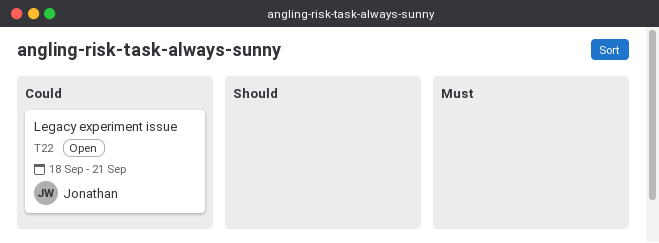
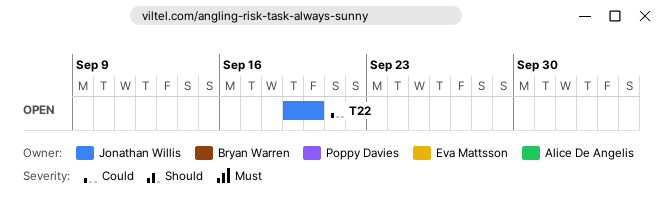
T22, start: Sep 18 -> Sep 19
T22, due: Sep 21 -> Sep 20

